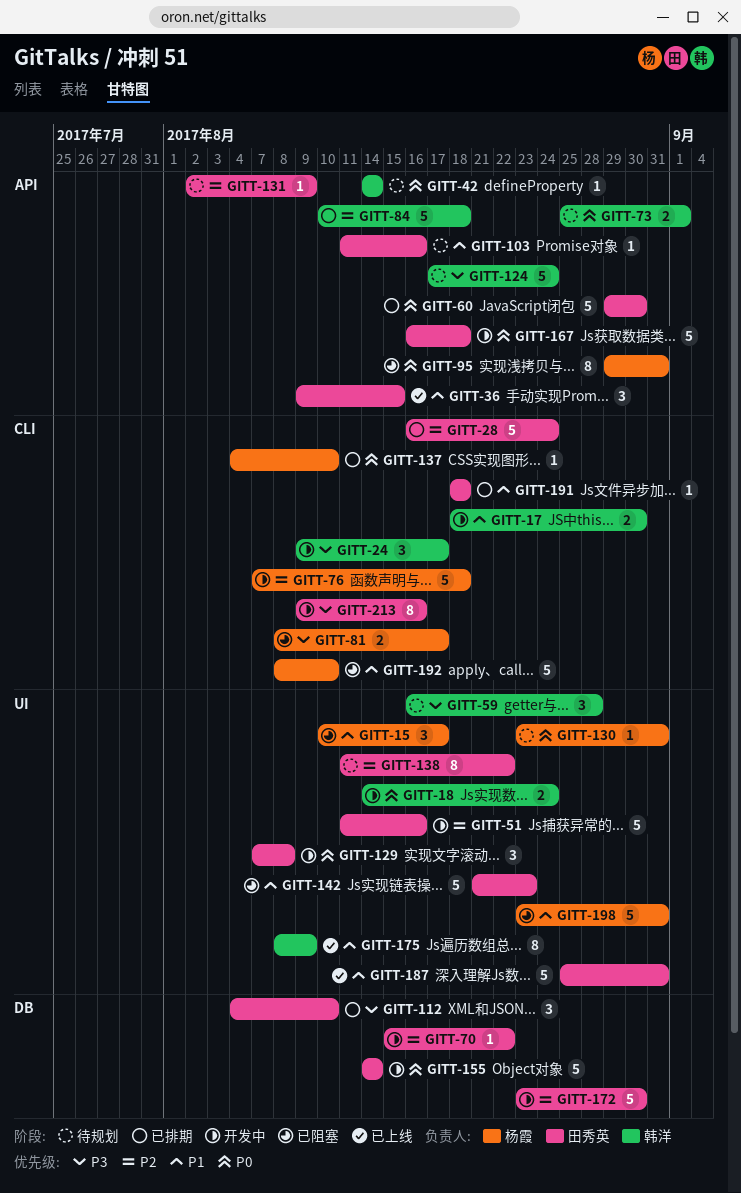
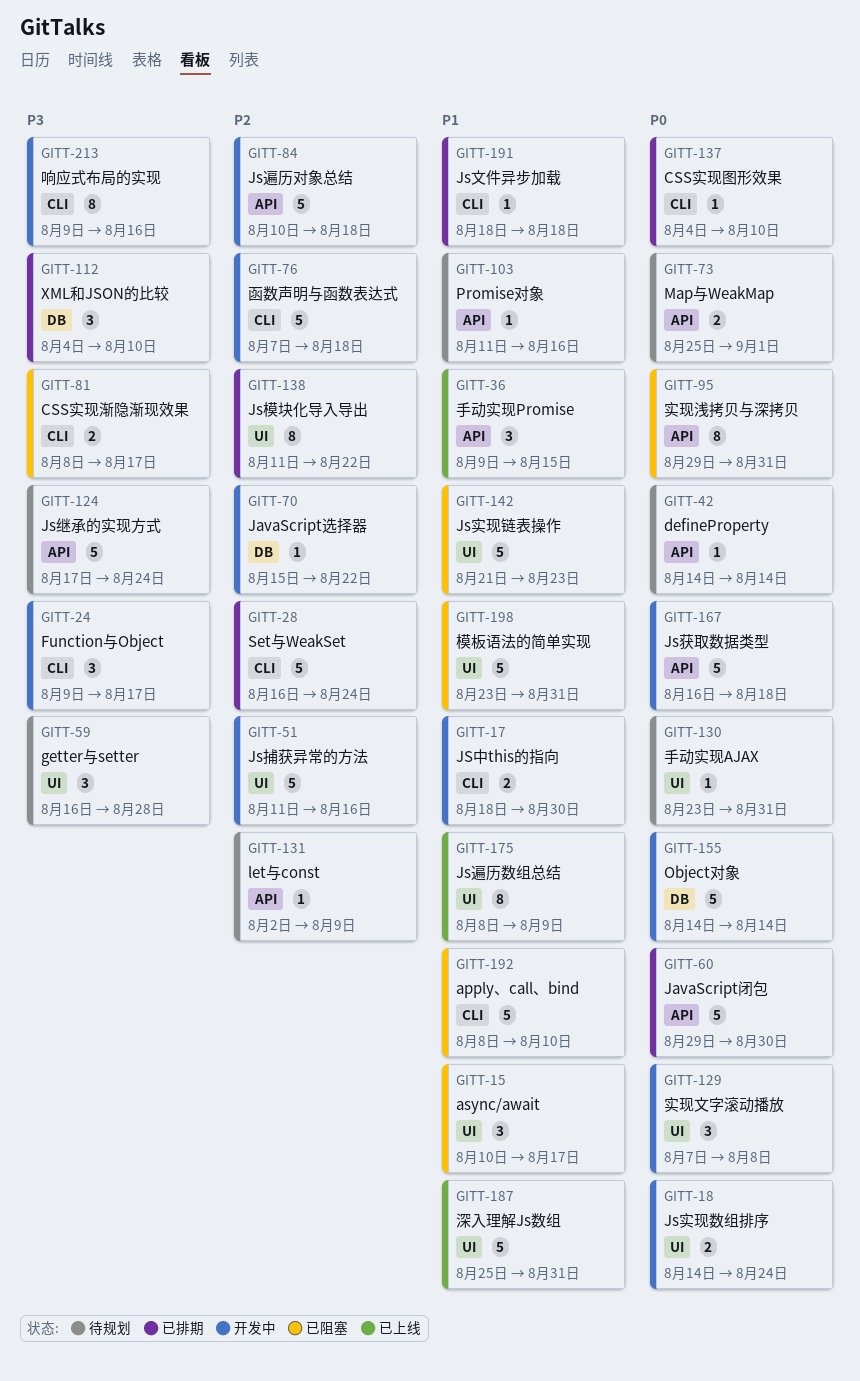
GITT-84, status: 已排期 -> 开发中
GITT-138, status: 待规划 -> 已排期
GITT-172: present -> none

